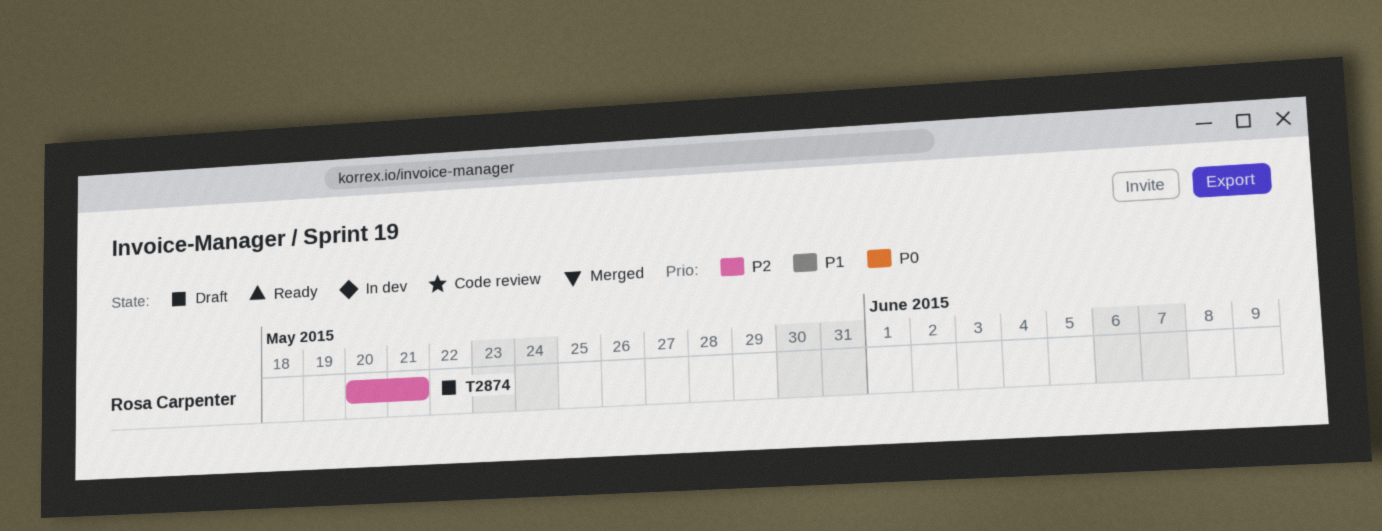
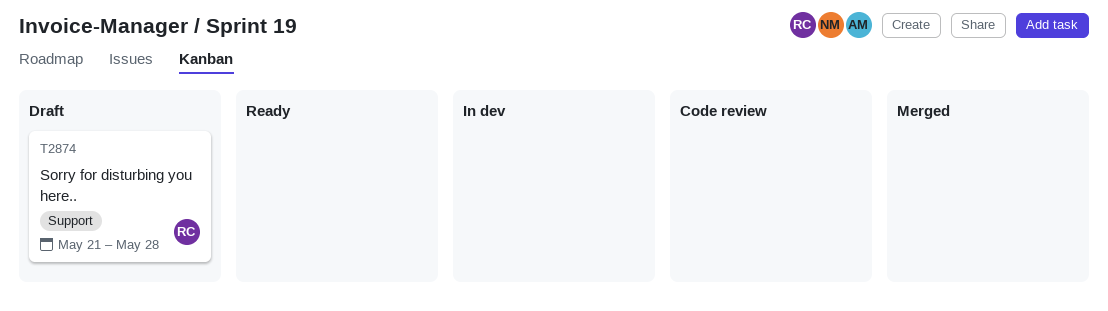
T2874, start: May 20 -> May 21
T2874, due: May 21 -> May 28

